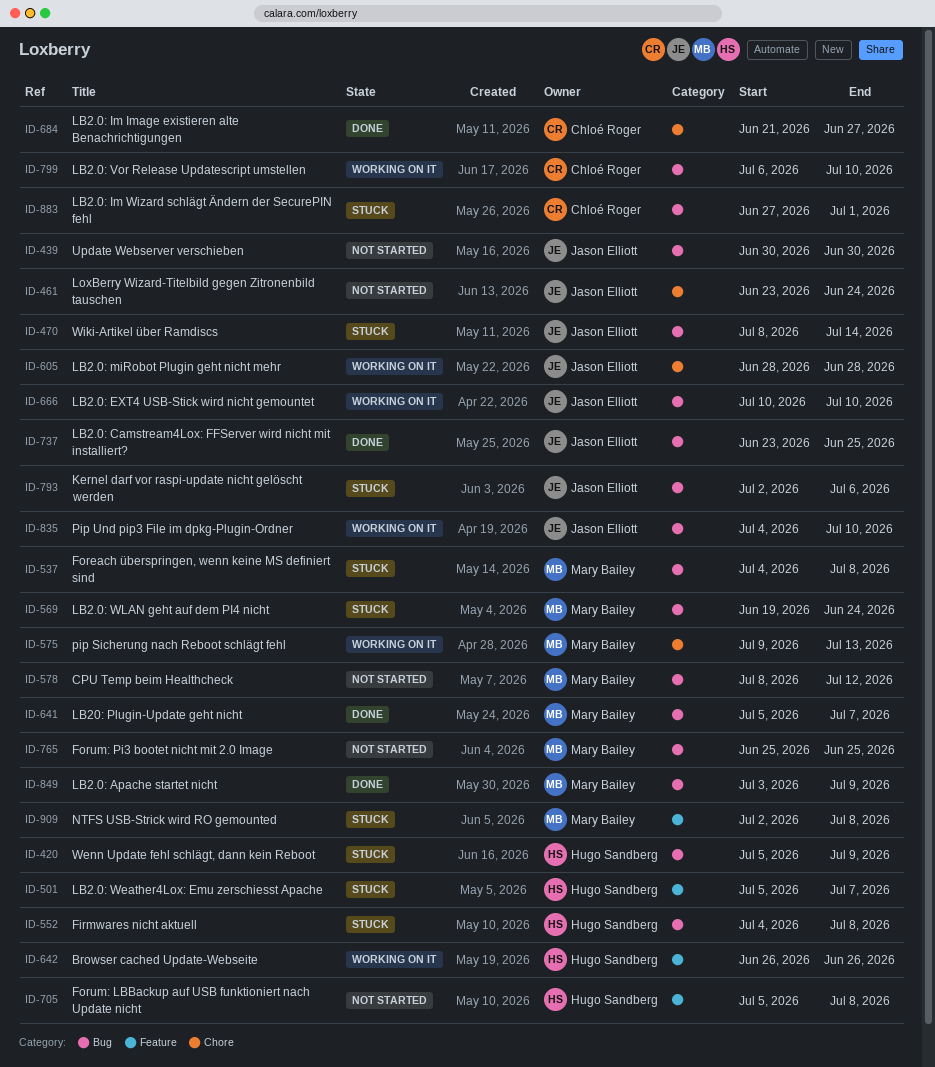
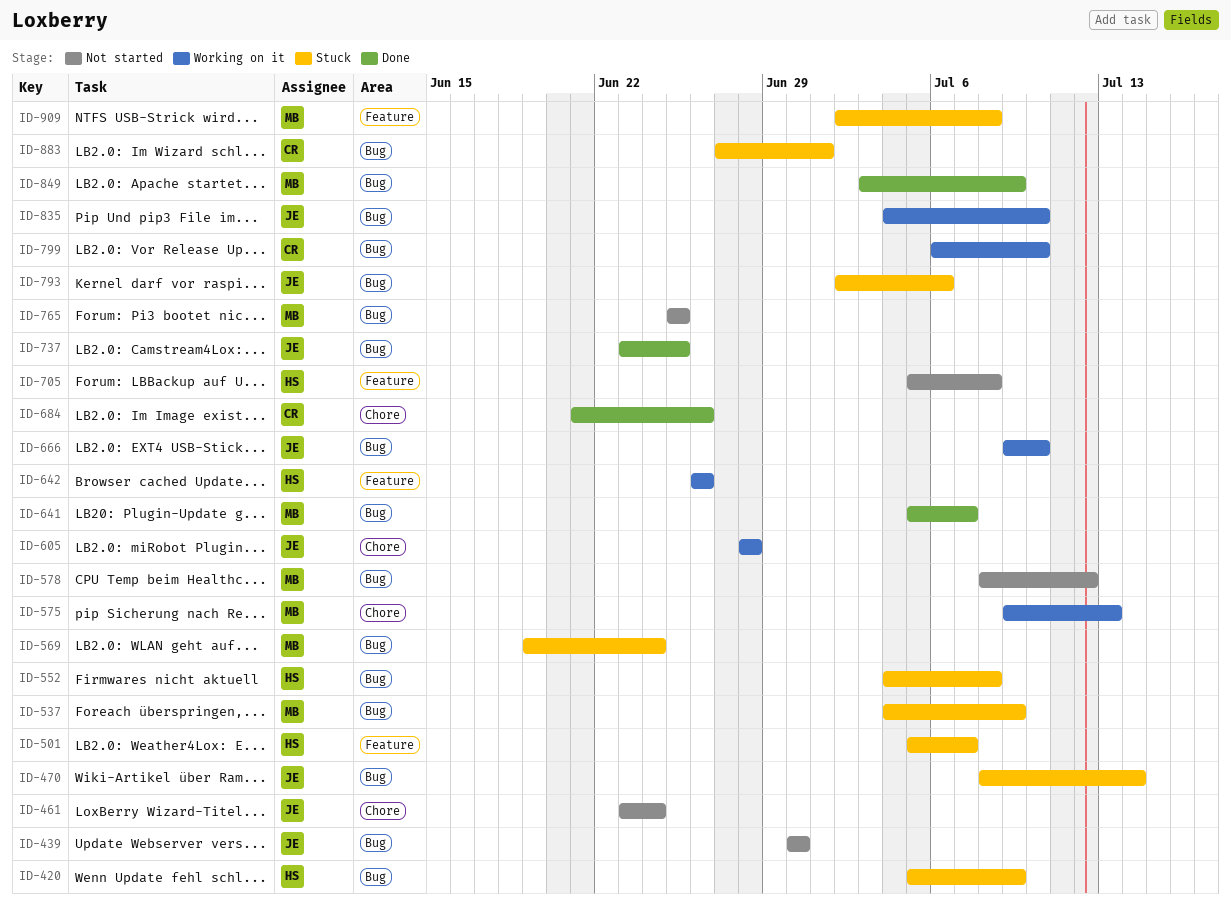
ID-537, due: Jul 8 -> Jul 9
ID-666, start: Jul 10 -> Jul 9
ID-684, due: Jun 27 -> Jun 26

